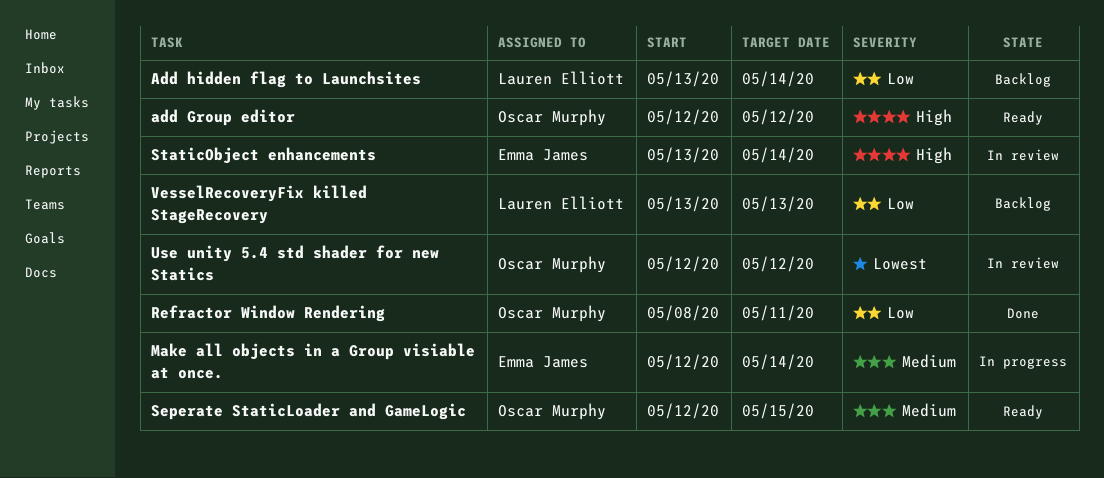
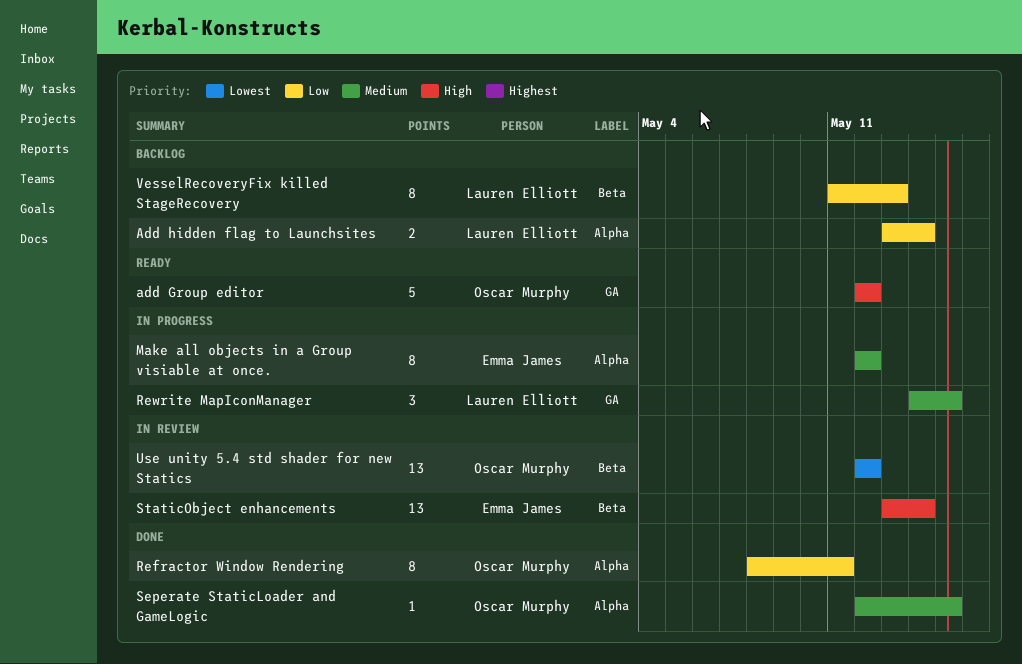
Make all objects in a Group visiable at once., due: May 14 -> May 12
Rewrite MapIconManager: none -> present
Seperate StaticLoader and GameLogic, status: Ready -> Done
VesselRecoveryFix killed StageRecovery, start: May 13 -> May 11

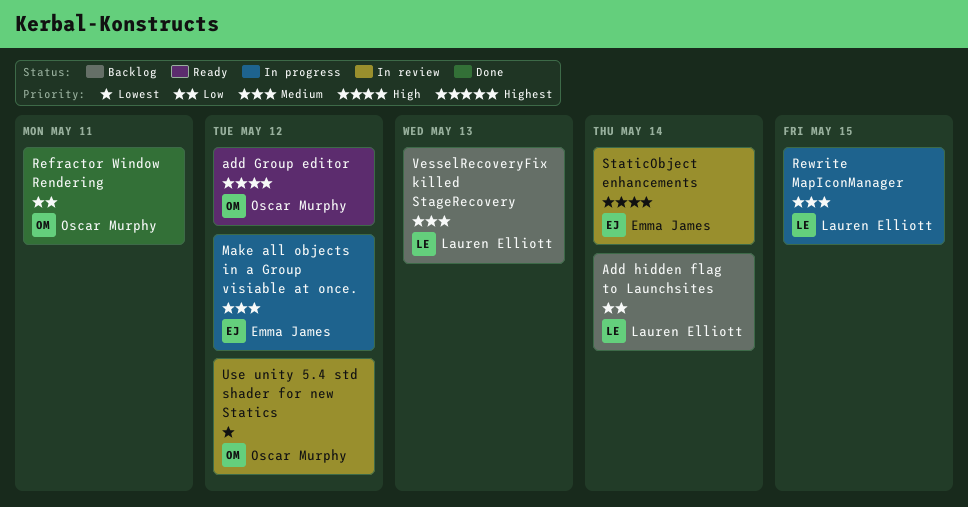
Seperate StaticLoader and GameLogic: present -> none
VesselRecoveryFix killed StageRecovery, priority: Low -> Medium

